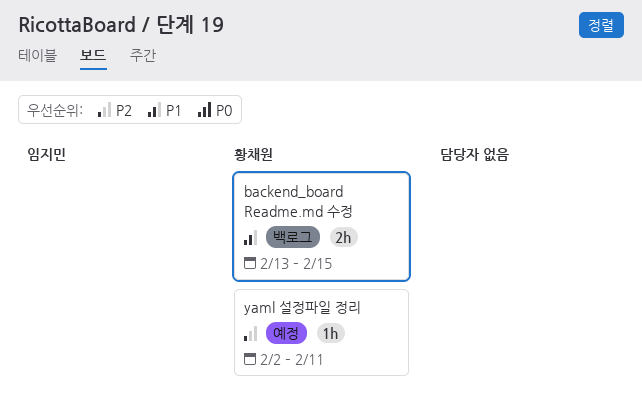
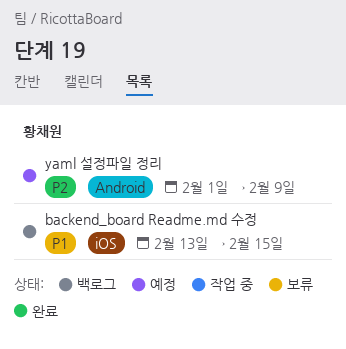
yaml 설정파일 정리, start: Feb 2 -> Feb 1
yaml 설정파일 정리, due: Feb 11 -> Feb 9

